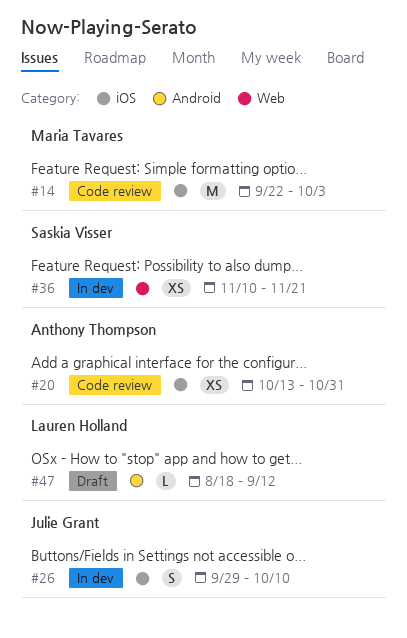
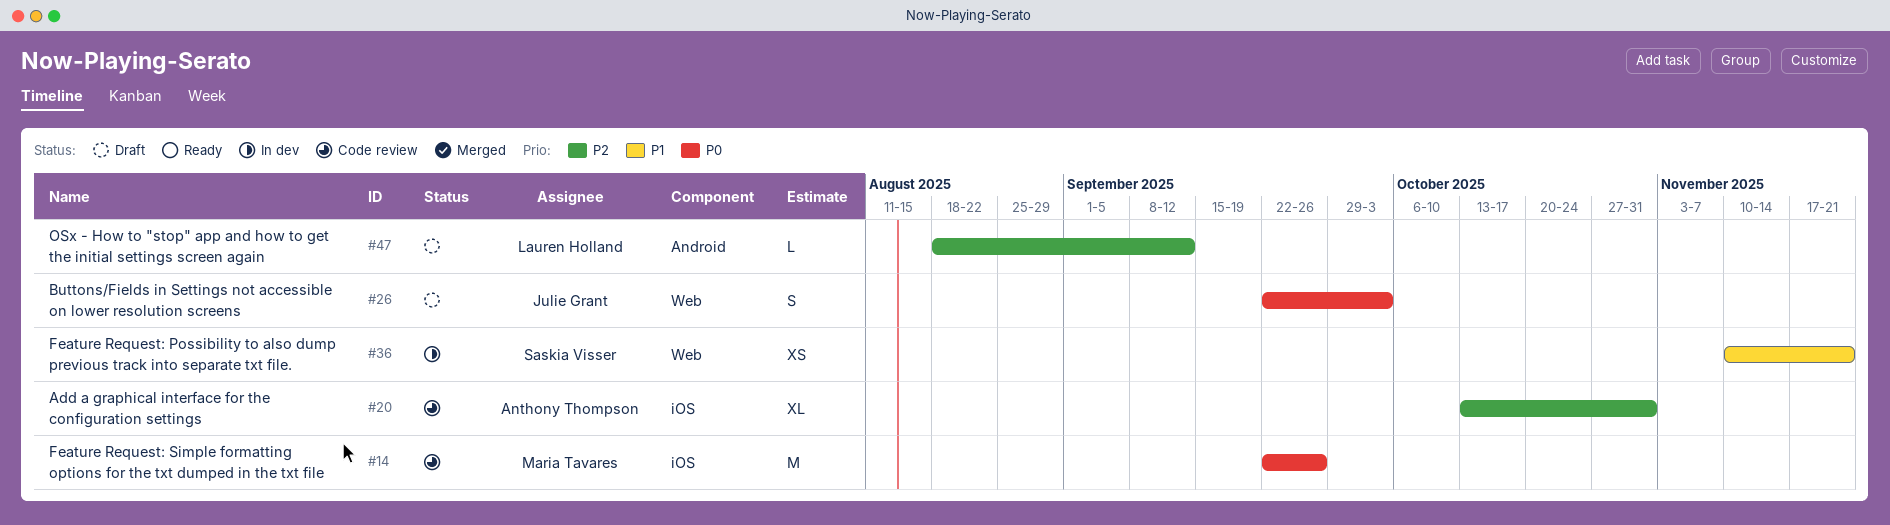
#14, due: Oct 3 -> Sep 26
#20, estimate: XS -> XL
#26, status: In dev -> Draft
#26, label: iOS -> Web
#26, start: Sep 29 -> Sep 22
#26, due: Oct 10 -> Oct 3

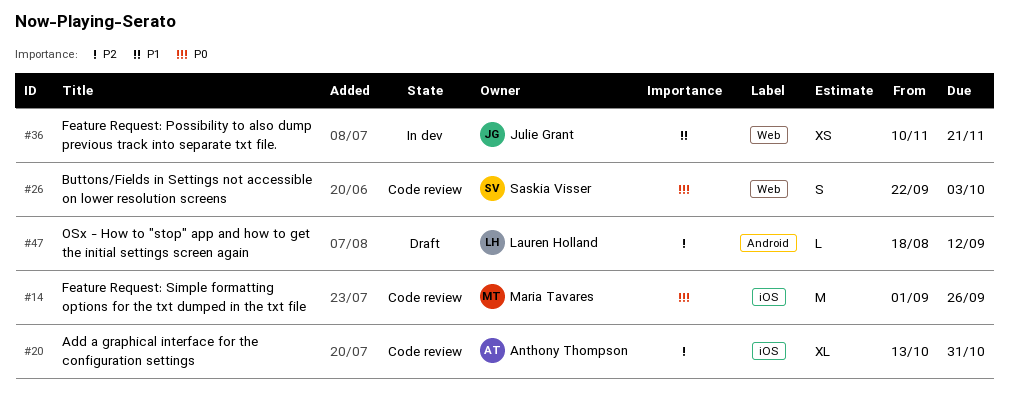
#14, start: Sep 22 -> Sep 1
#26, status: Draft -> Code review
#26, owner: Julie Grant -> Saskia Visser
#36, owner: Saskia Visser -> Julie Grant

